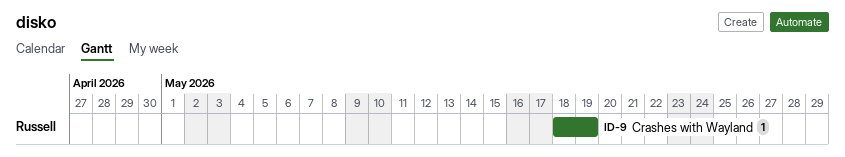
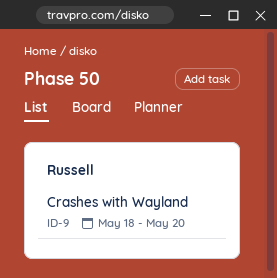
ID-9, due: May 19 -> May 20

